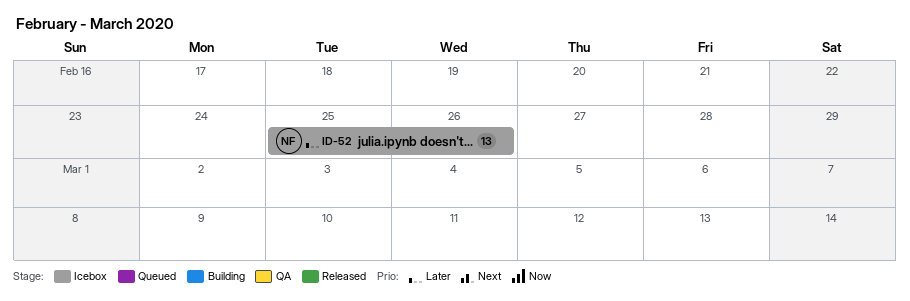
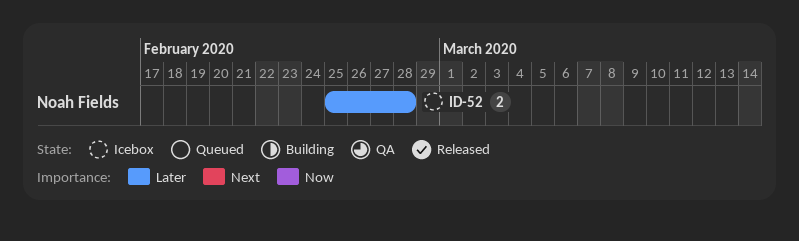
ID-52, estimate: 13 -> 2
ID-52, due: Feb 26 -> Feb 28

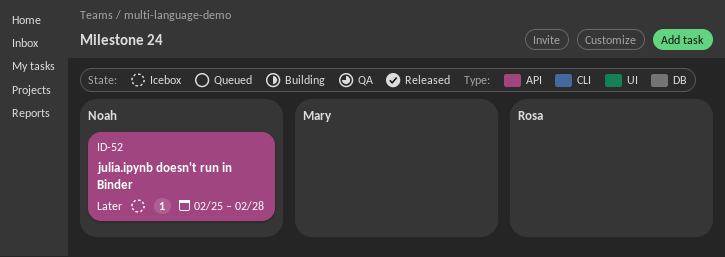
ID-52, estimate: 2 -> 1

